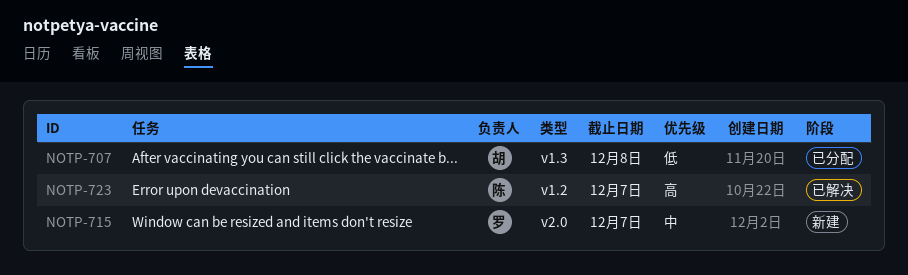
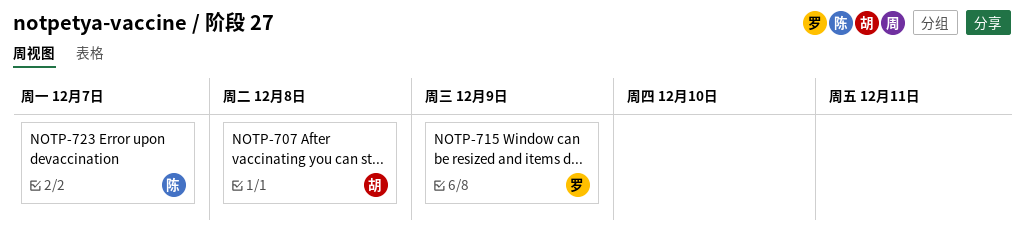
NOTP-715, due: Dec 7 -> Dec 9

